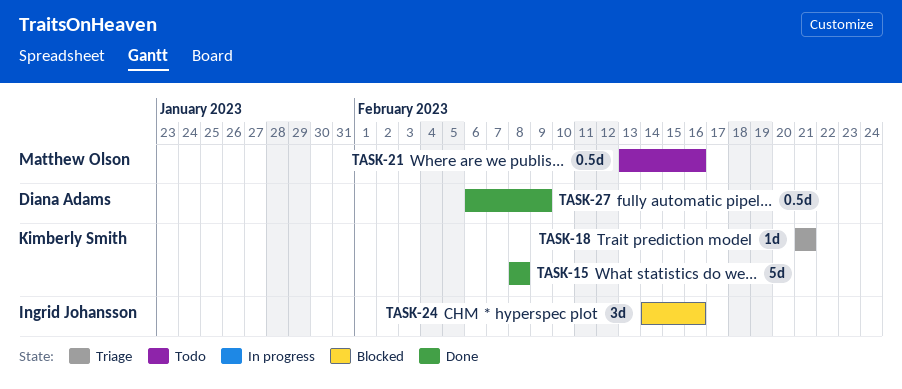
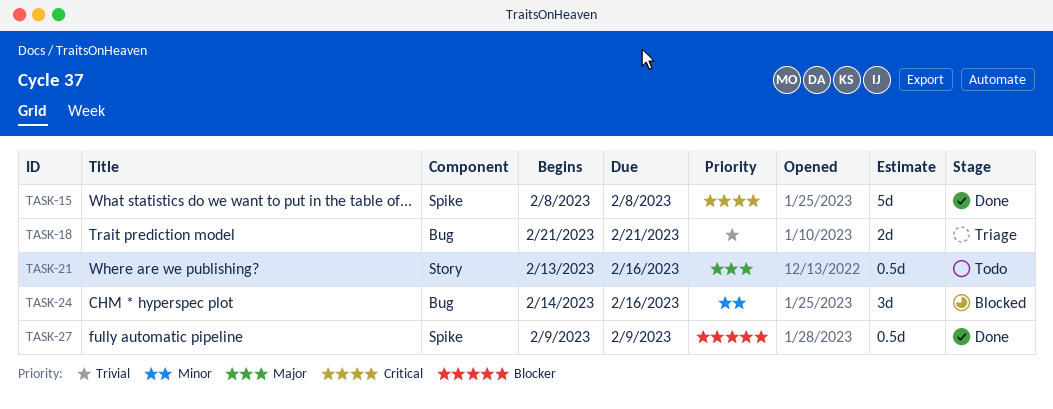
TASK-18, estimate: 1d -> 2d
TASK-27, start: Feb 6 -> Feb 9

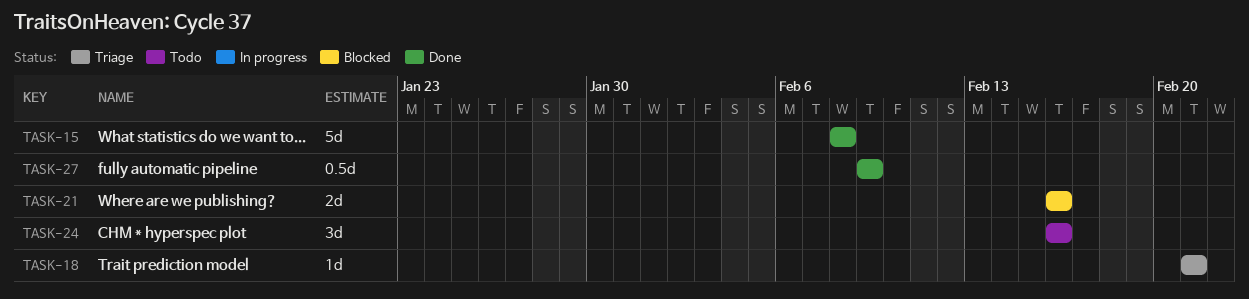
TASK-18, estimate: 2d -> 1d
TASK-21, status: Todo -> Blocked
TASK-21, estimate: 0.5d -> 2d
TASK-21, start: Feb 13 -> Feb 16
TASK-24, status: Blocked -> Todo
TASK-24, start: Feb 14 -> Feb 16

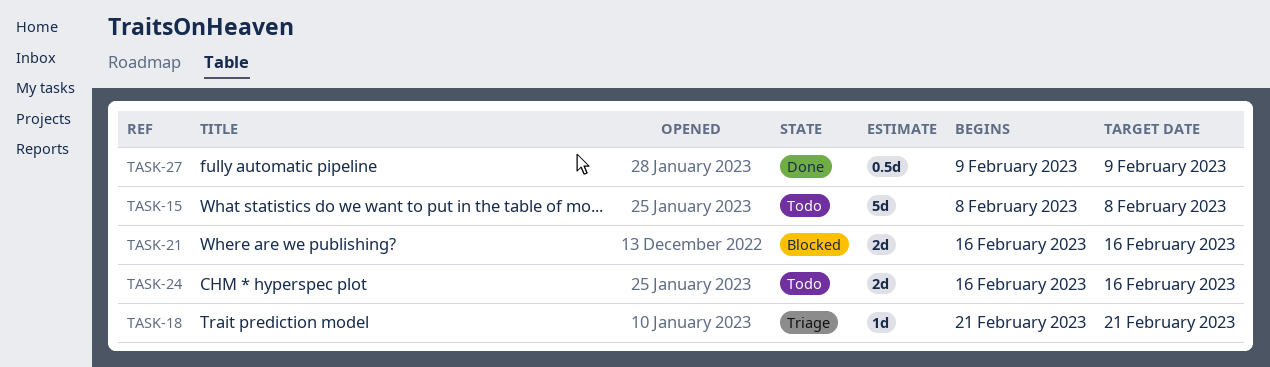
TASK-15, status: Done -> Todo
TASK-24, estimate: 3d -> 2d

